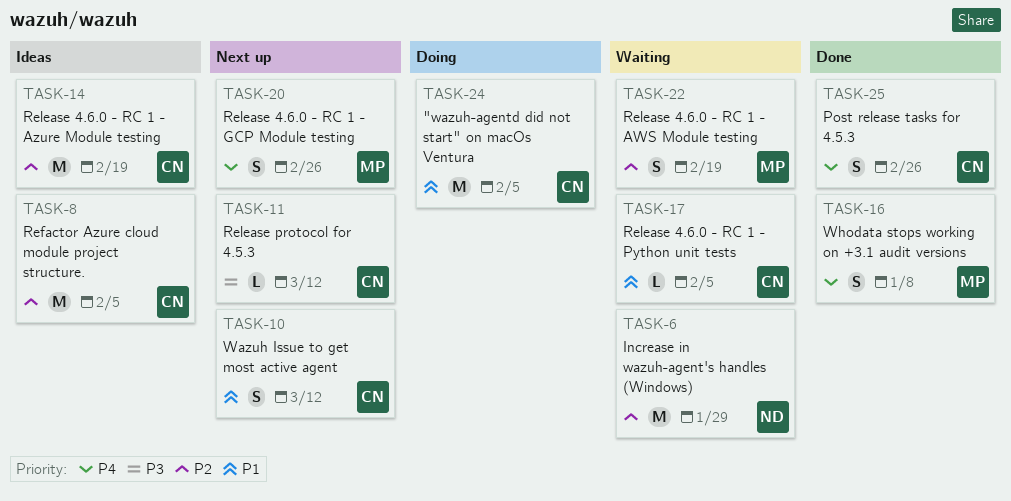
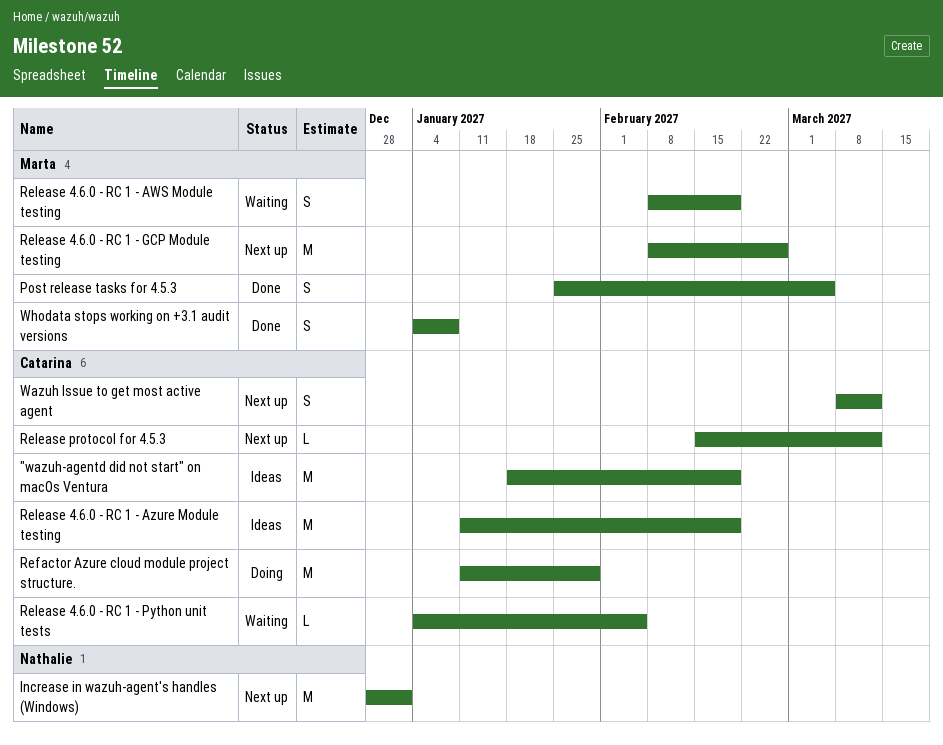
"wazuh-agentd did not start" on macOs Ventura, status: Doing -> Ideas
"wazuh-agentd did not start" on macOs Ventura, due: Feb 5 -> Feb 19
Increase in wazuh-agent's handles (Windows), status: Waiting -> Next up
Increase in wazuh-agent's handles (Windows), due: Jan 29 -> Jan 1
Post release tasks for 4.5.3, owner: Catarina -> Marta
Post release tasks for 4.5.3, due: Feb 26 -> Mar 5
Refactor Azure cloud module project structure., status: Ideas -> Doing
Refactor Azure cloud module project structure., due: Feb 5 -> Jan 29
Release 4.6.0 - RC 1 - GCP Module testing, estimate: S -> M

